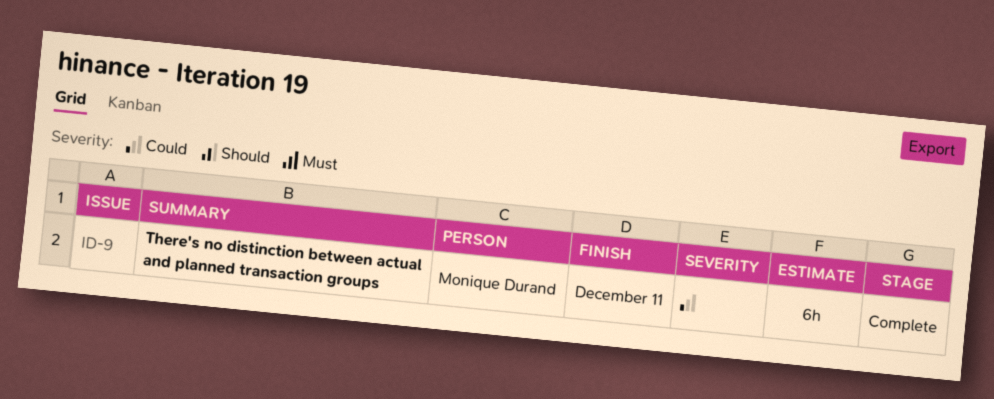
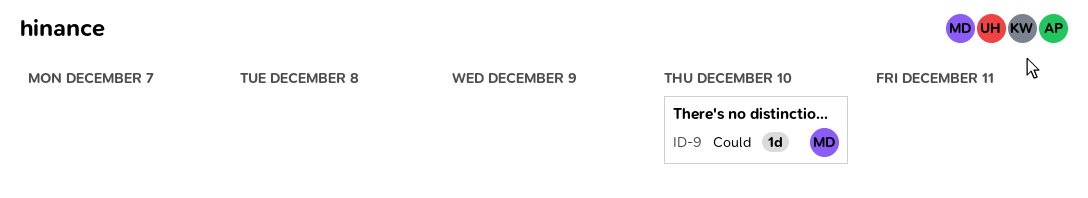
ID-9, estimate: 6h -> 1d
ID-9, due: Dec 11 -> Dec 10

